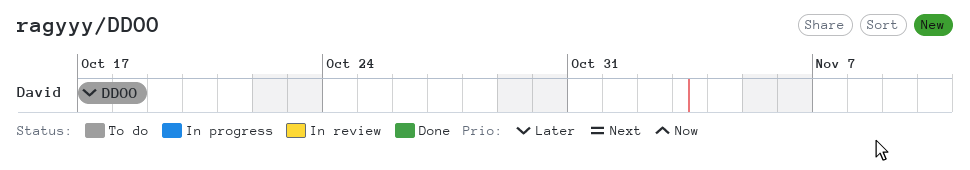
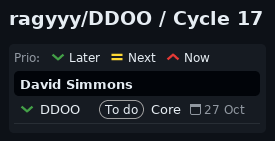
DDOO, due: Oct 18 -> Oct 27

